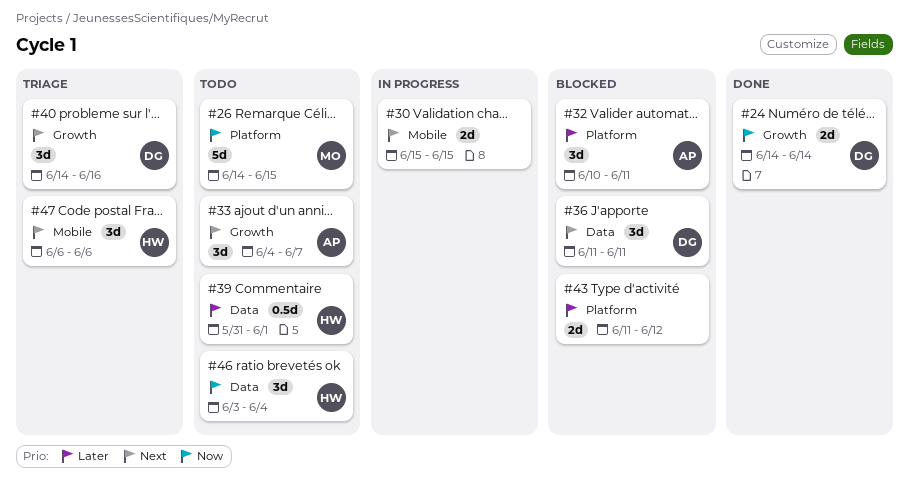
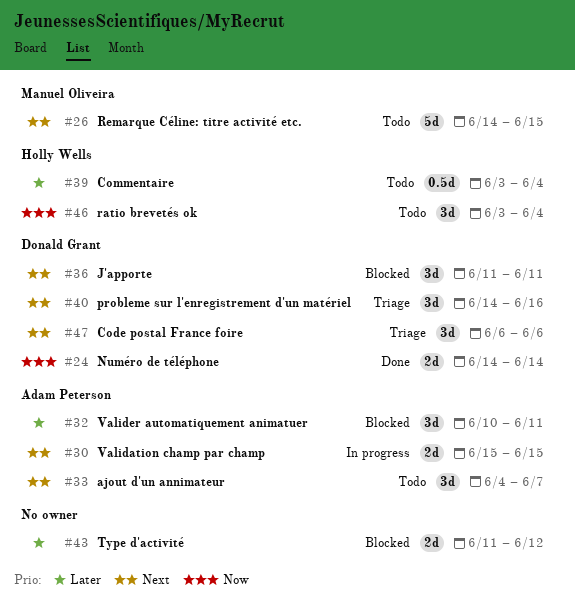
#26, priority: Now -> Next
#30, owner: none -> Adam Peterson
#39, start: May 31 -> Jun 3
#39, due: Jun 1 -> Jun 4
#47, owner: Holly Wells -> Donald Grant

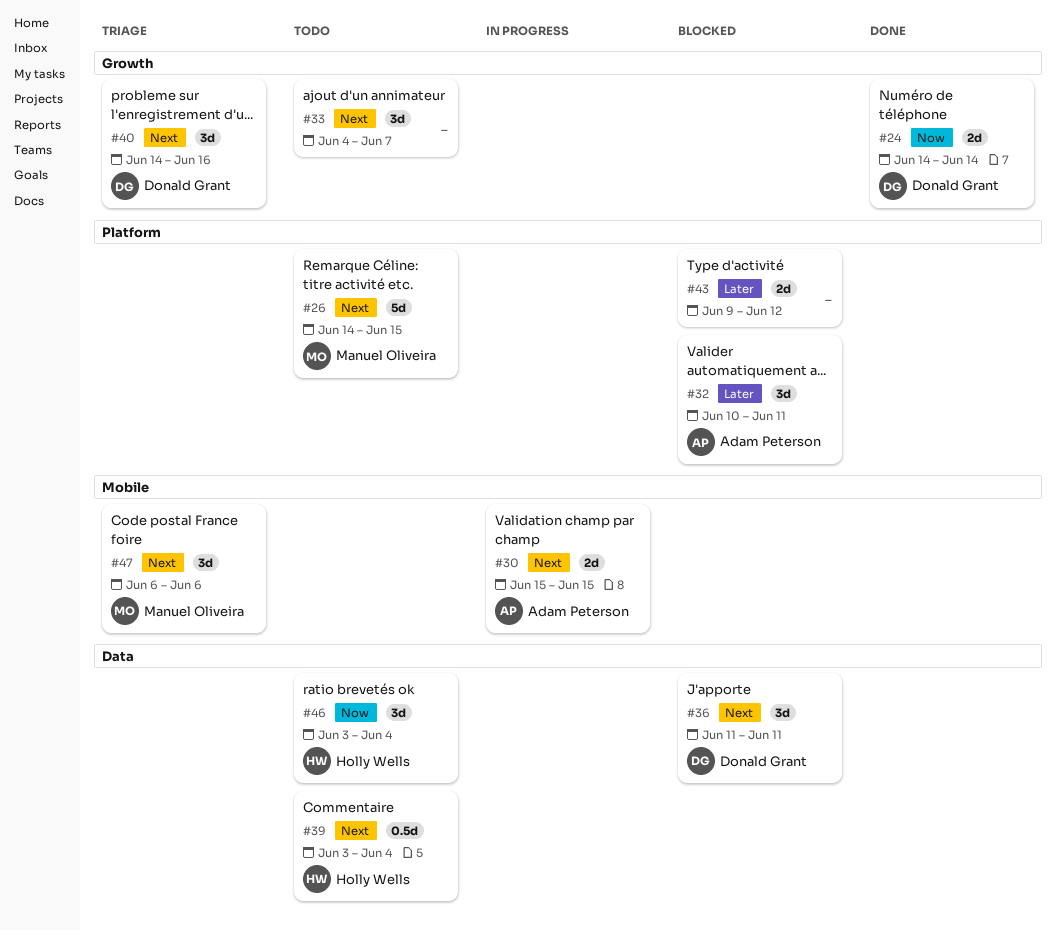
#33, owner: Adam Peterson -> none
#39, priority: Later -> Next
#43, start: Jun 11 -> Jun 9
#47, owner: Donald Grant -> Manuel Oliveira

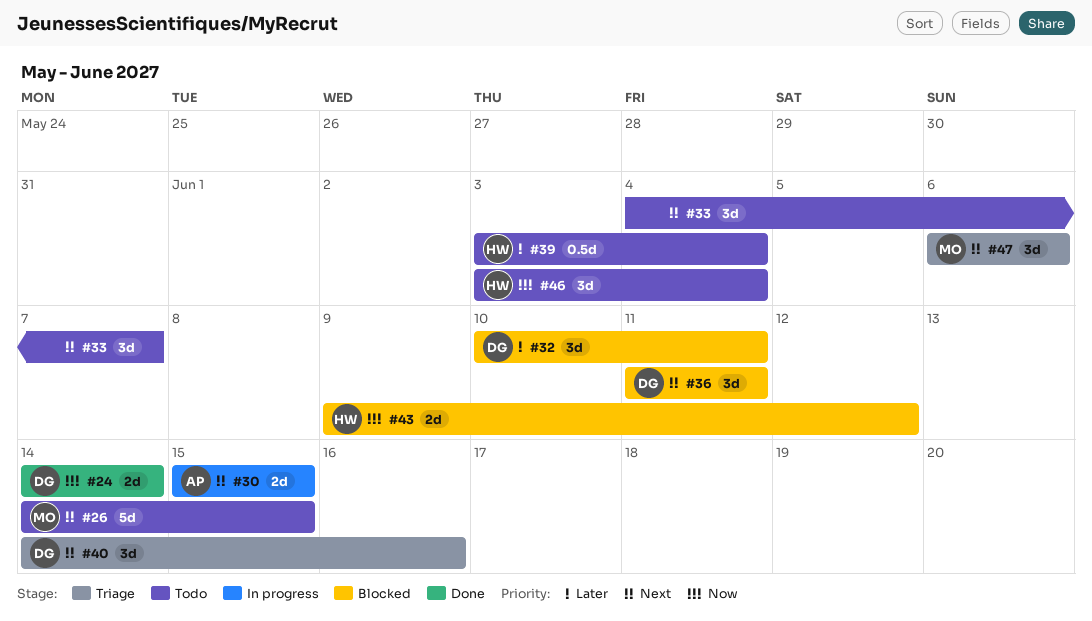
#32, owner: Adam Peterson -> Donald Grant
#39, priority: Next -> Later
#43, owner: none -> Holly Wells
#43, priority: Later -> Now

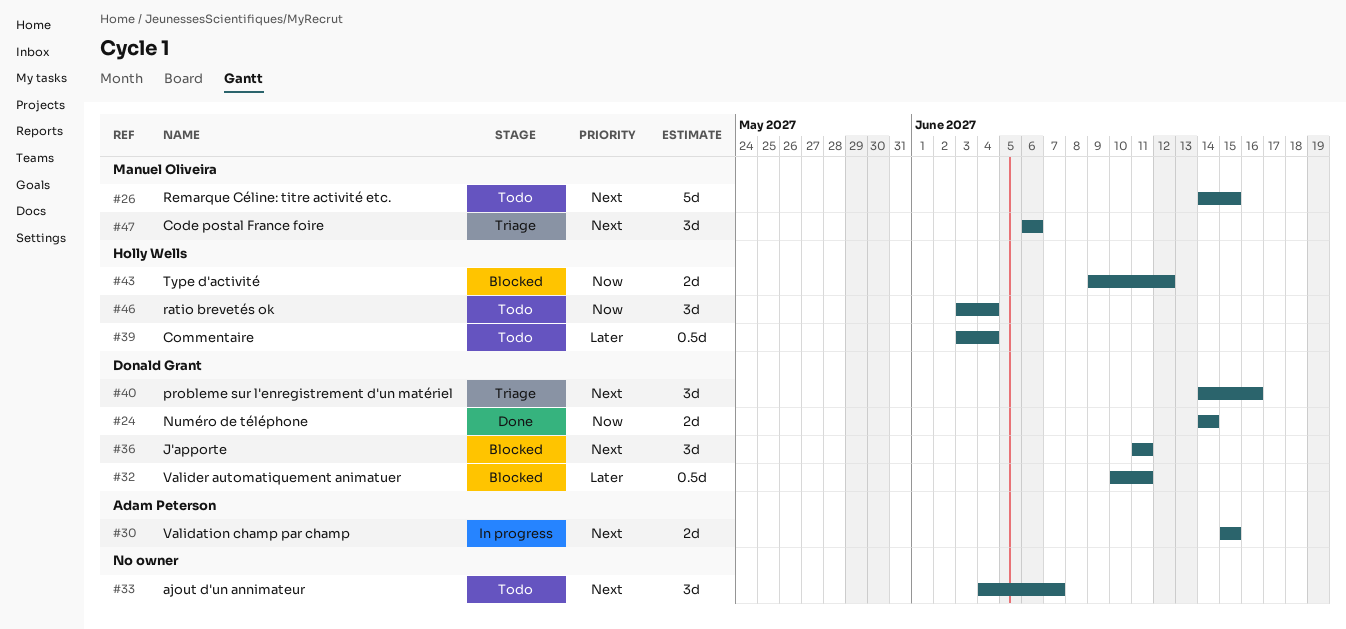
#32, estimate: 3d -> 0.5d

